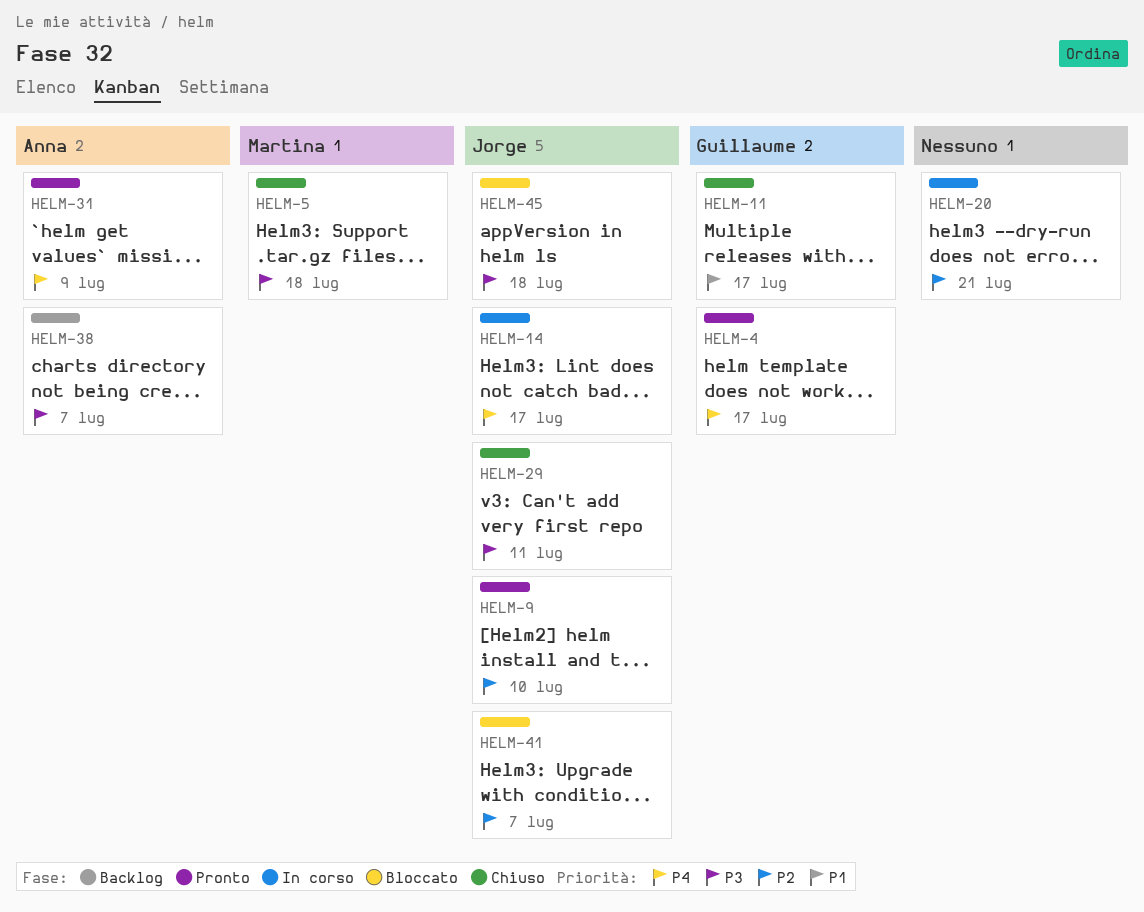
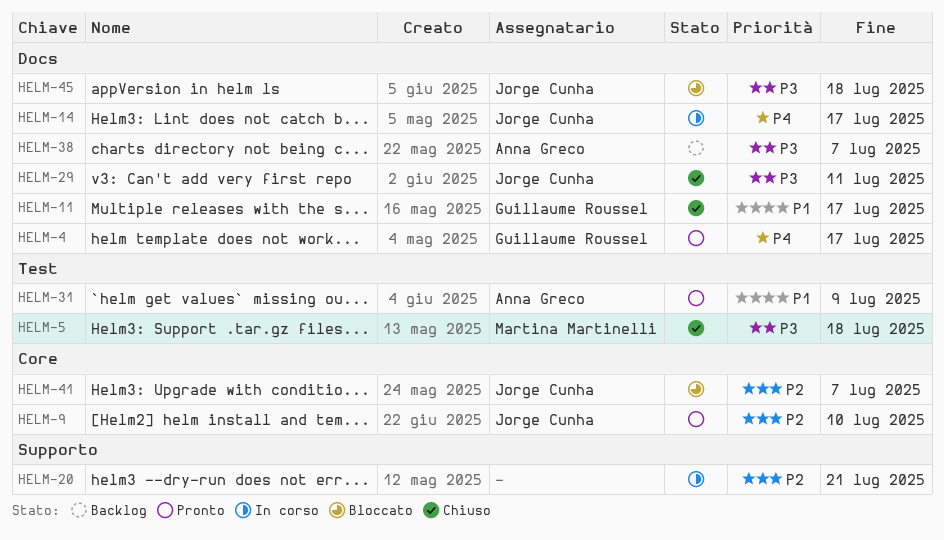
HELM-31, priority: P4 -> P1

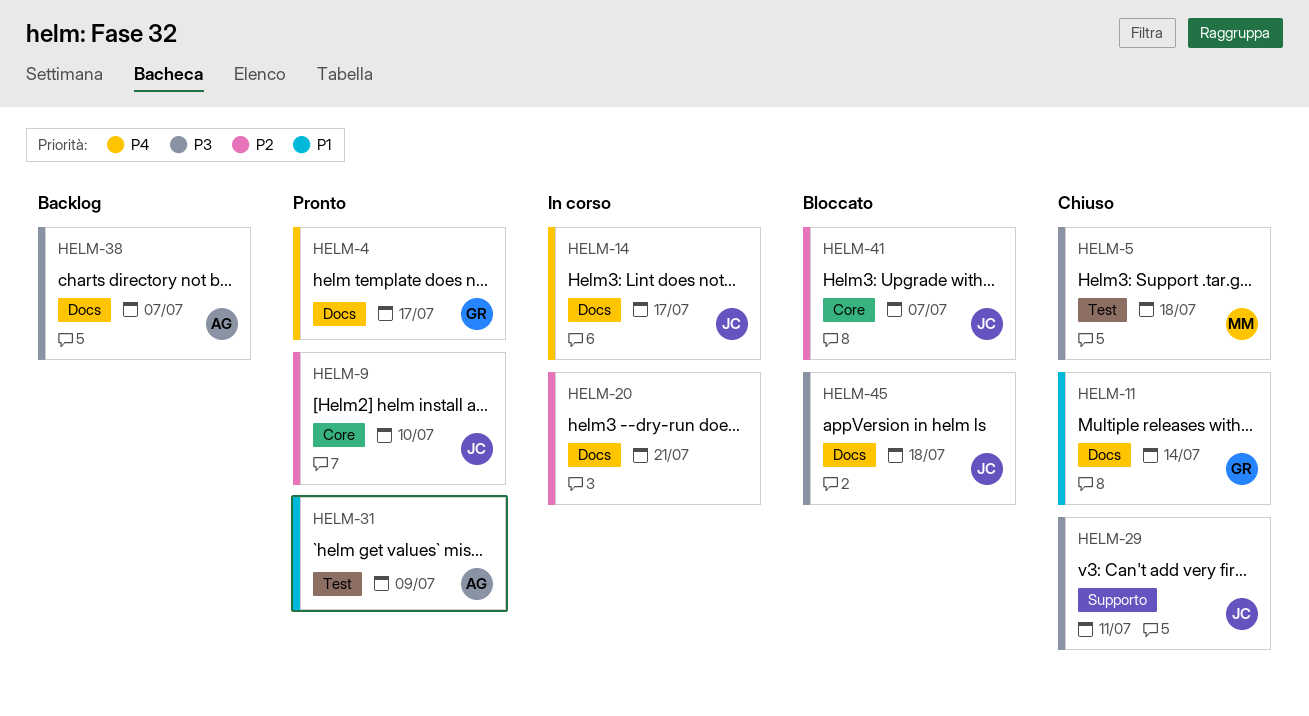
HELM-11, due: Jul 17 -> Jul 14
HELM-20, label: Supporto -> Docs
HELM-29, label: Docs -> Supporto

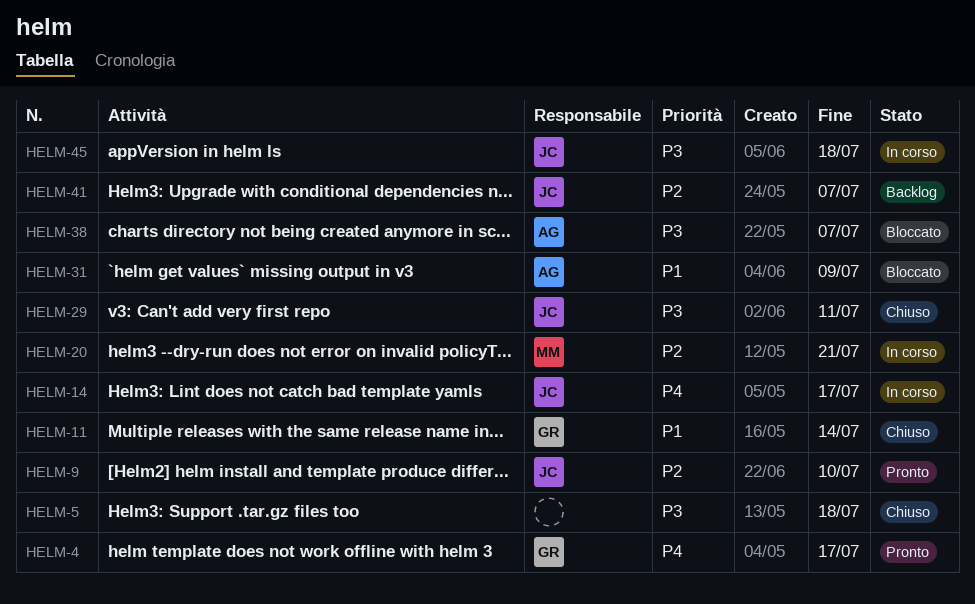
HELM-5, owner: MM -> none
HELM-20, owner: none -> MM
HELM-31, status: Pronto -> Bloccato
HELM-38, status: Backlog -> Bloccato
HELM-41, status: Bloccato -> Backlog
HELM-45, status: Bloccato -> In corso

